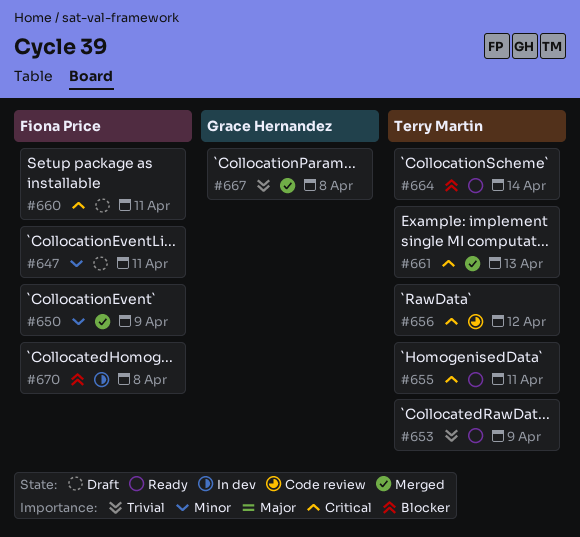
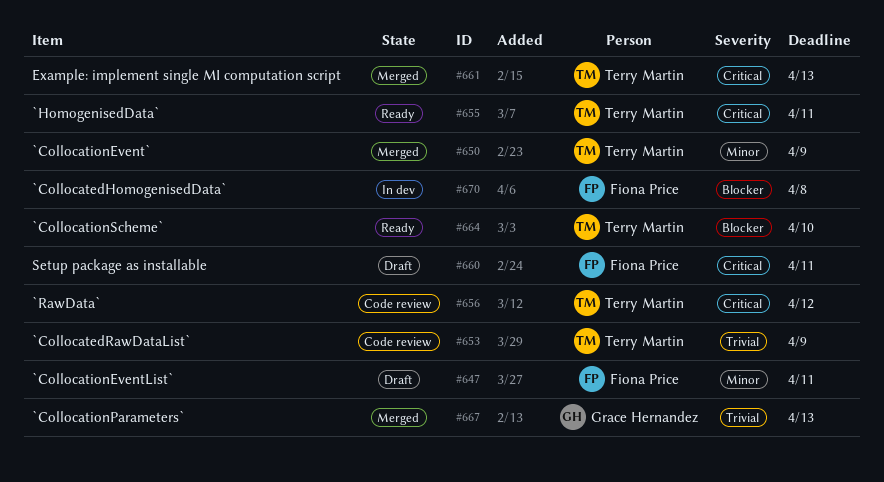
#650, owner: Fiona Price -> Terry Martin
#653, status: Ready -> Code review
#664, due: Apr 14 -> Apr 10
#667, due: Apr 8 -> Apr 13

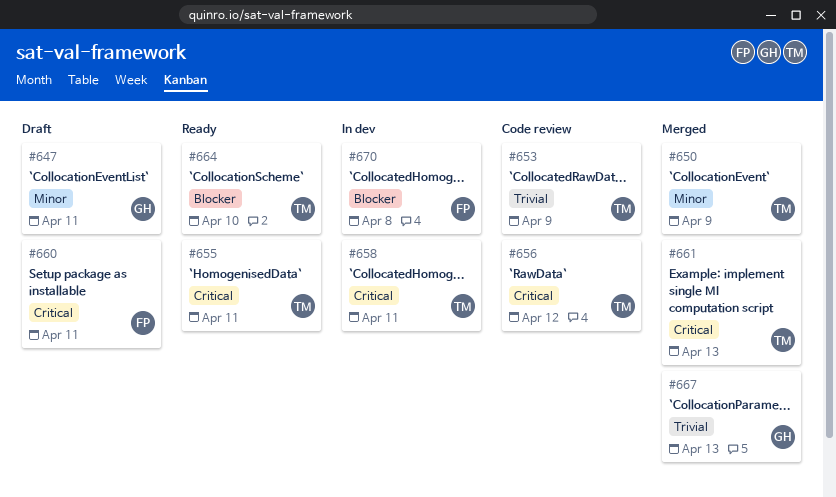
#647, owner: Fiona Price -> Grace Hernandez
#658: none -> present

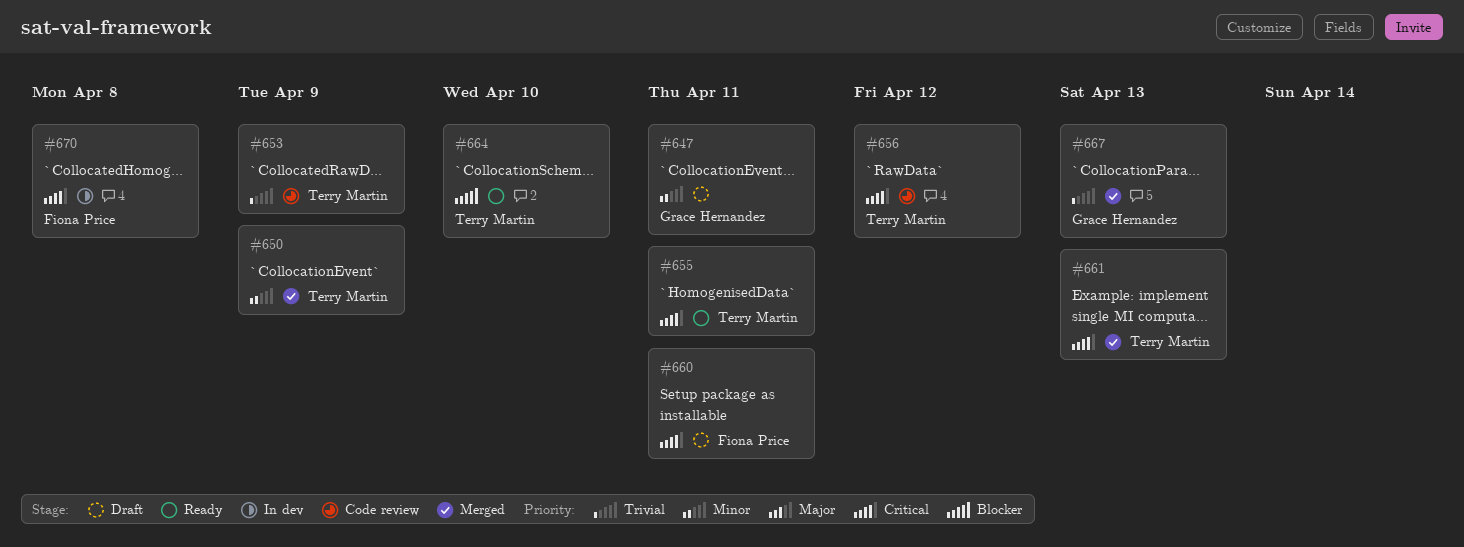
#658: present -> none
#670, priority: Blocker -> Critical

